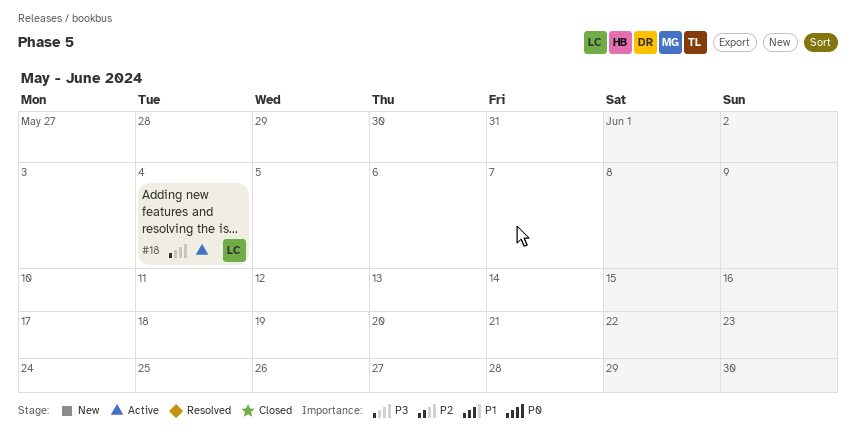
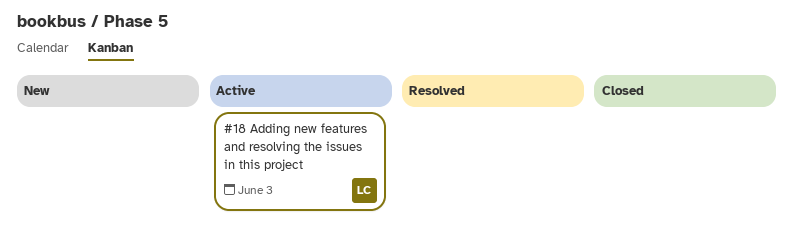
#18, due: Jun 4 -> Jun 3

